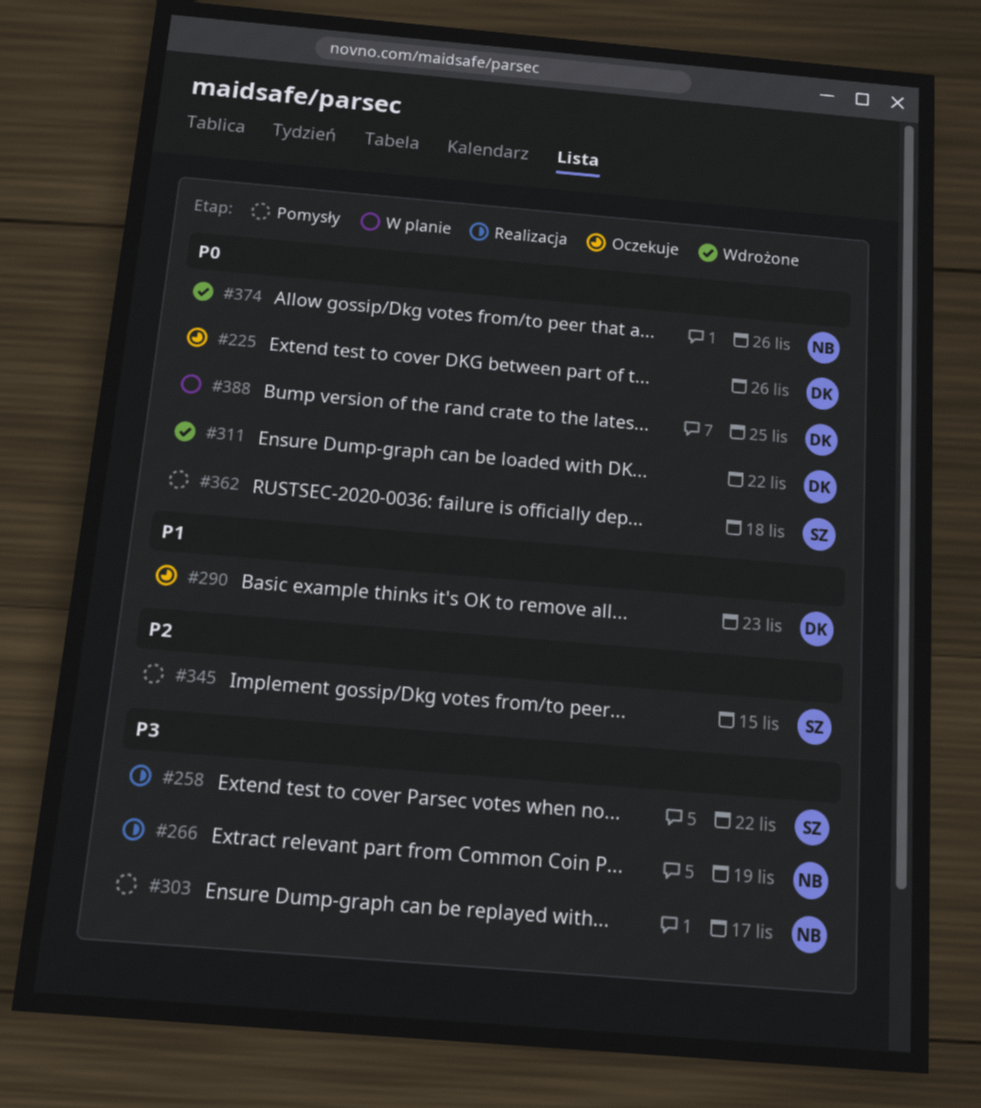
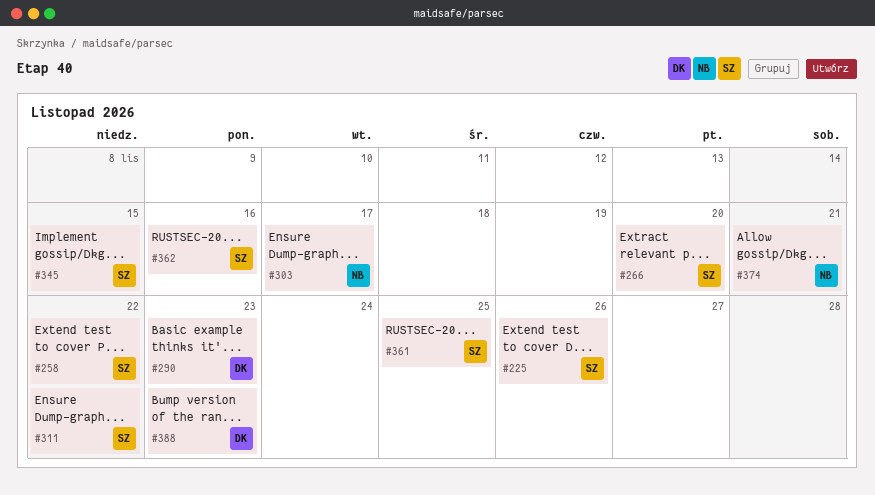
#225, owner: DK -> SZ
#266, owner: NB -> SZ
#266, due: Nov 19 -> Nov 20
#311, owner: DK -> SZ
#361: none -> present
#362, due: Nov 18 -> Nov 16
#374, due: Nov 26 -> Nov 21
#388, due: Nov 25 -> Nov 23

